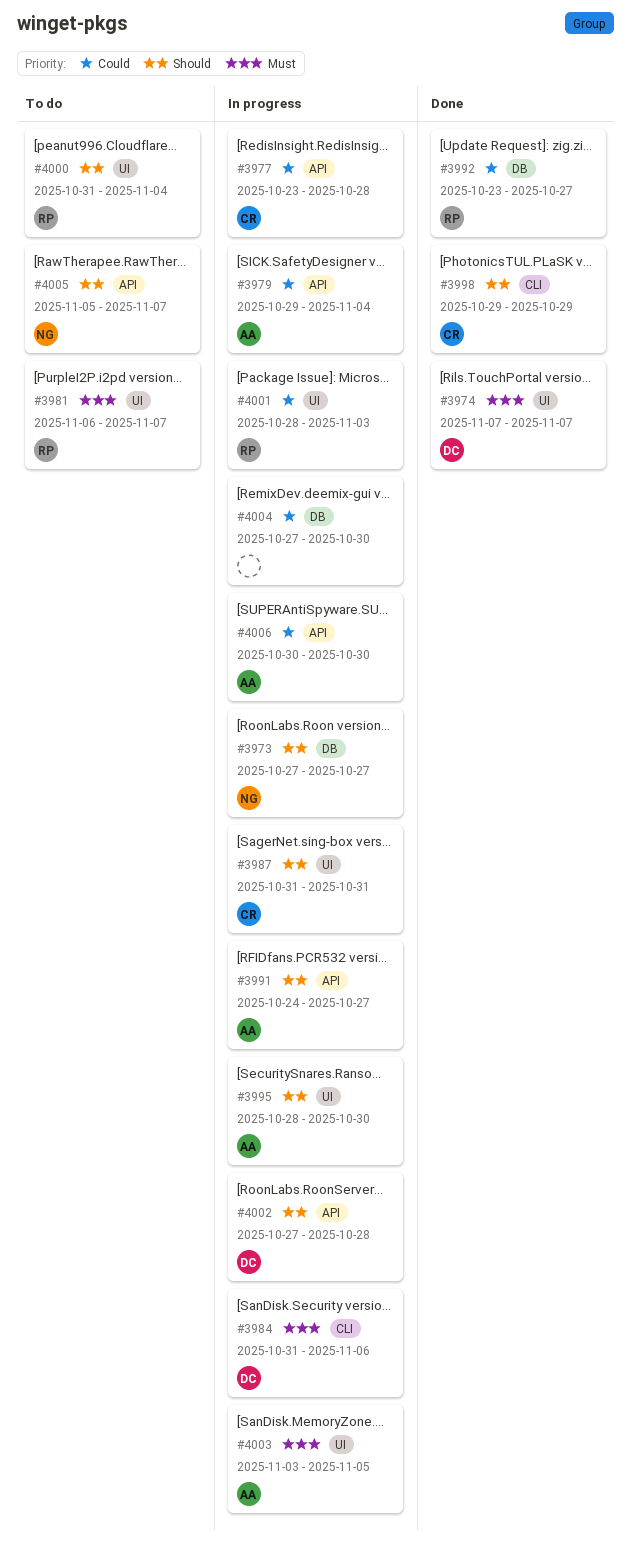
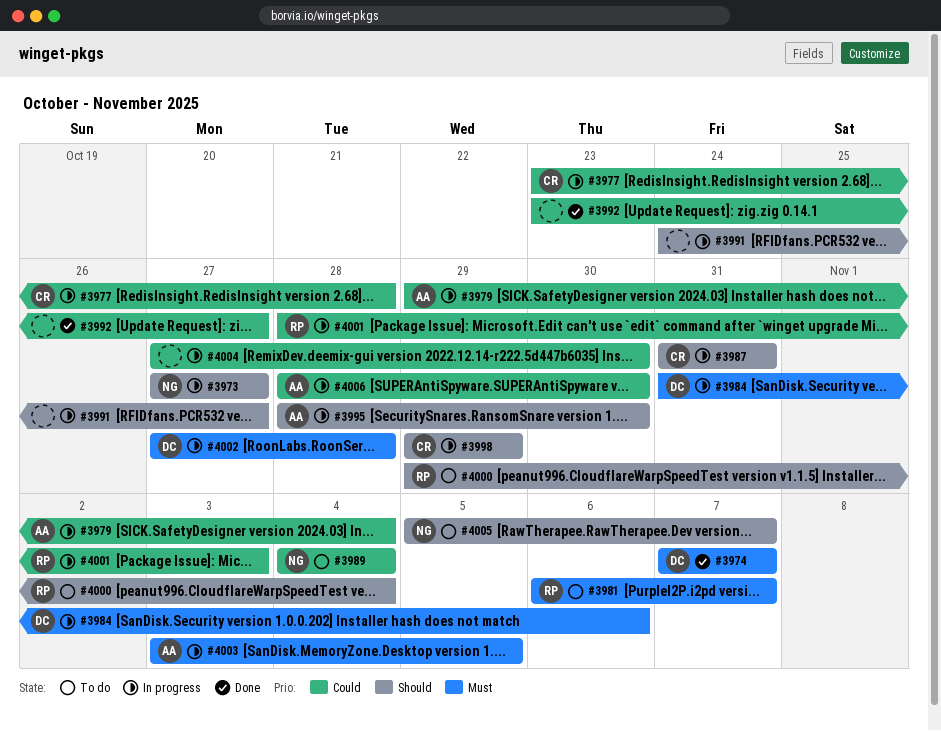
#3989: none -> present
#3991, owner: AA -> none
#3992, owner: RP -> none
#3998, status: Done -> In progress
#4000, start: Oct 31 -> Oct 29
#4002, priority: Should -> Must
#4006, start: Oct 30 -> Oct 28

